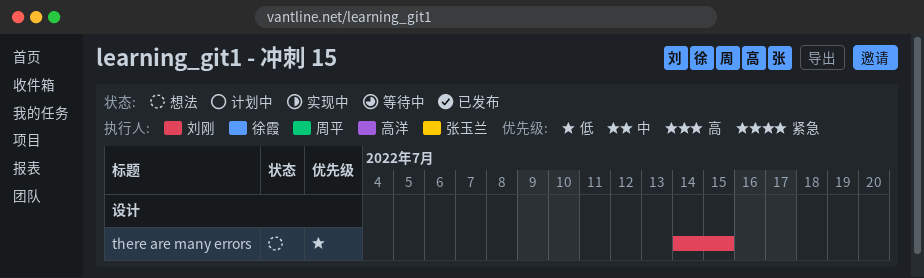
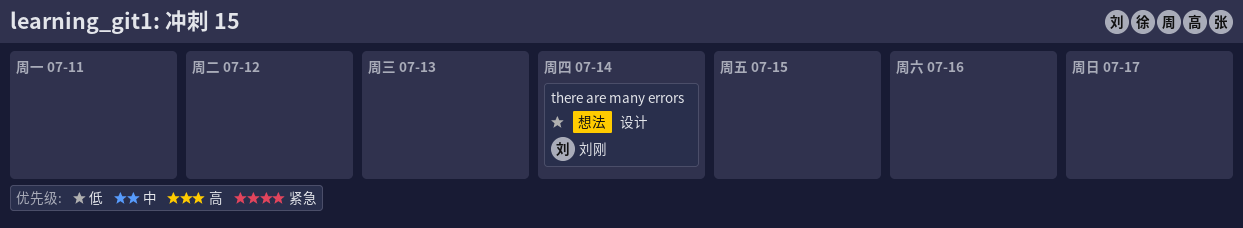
there are many errors, due: Jul 15 -> Jul 14

